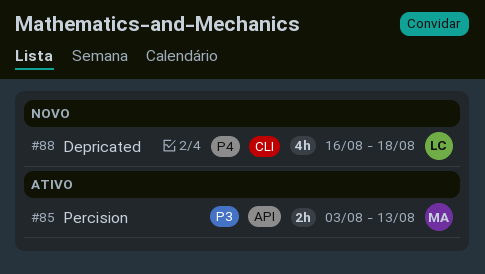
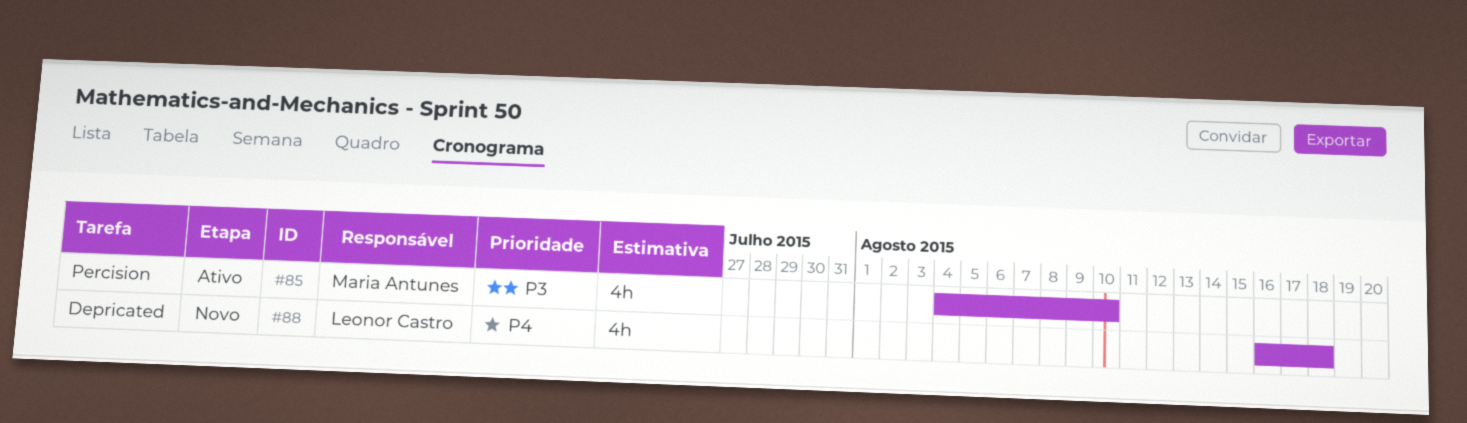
#85, estimate: 2h -> 4h
#85, start: Aug 3 -> Aug 4
#85, due: Aug 13 -> Aug 10

